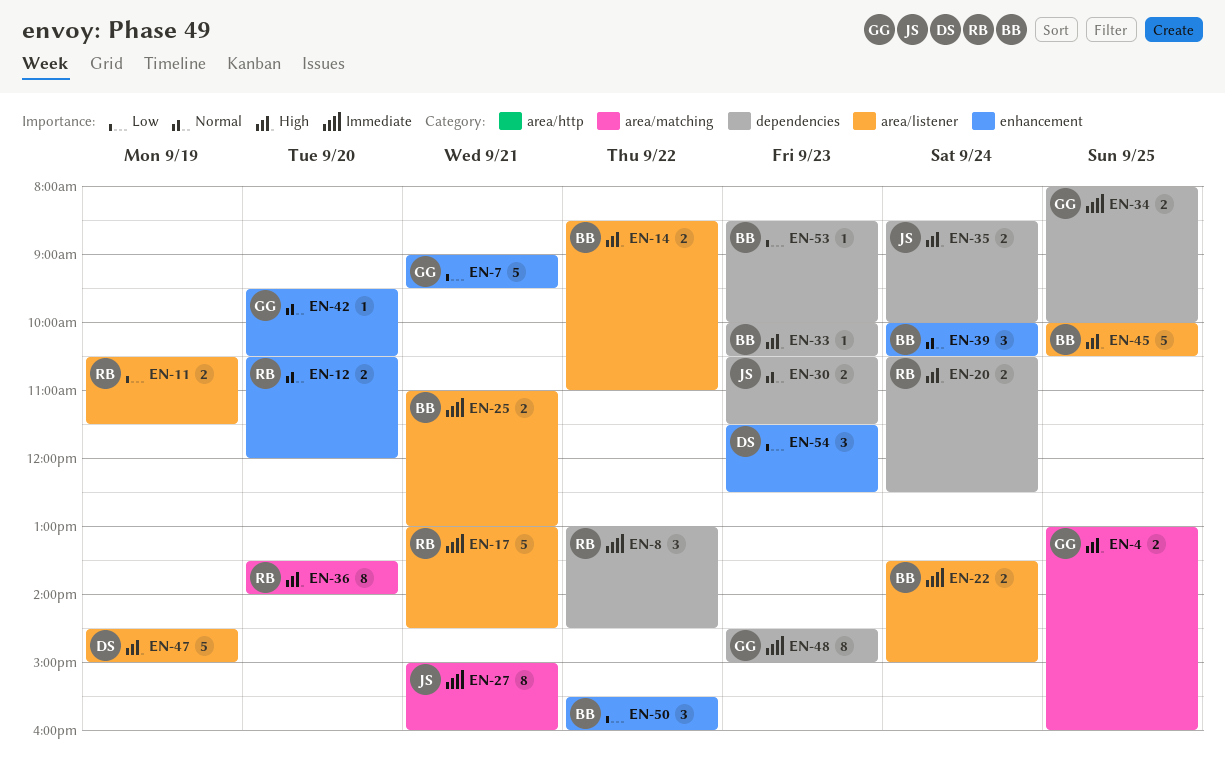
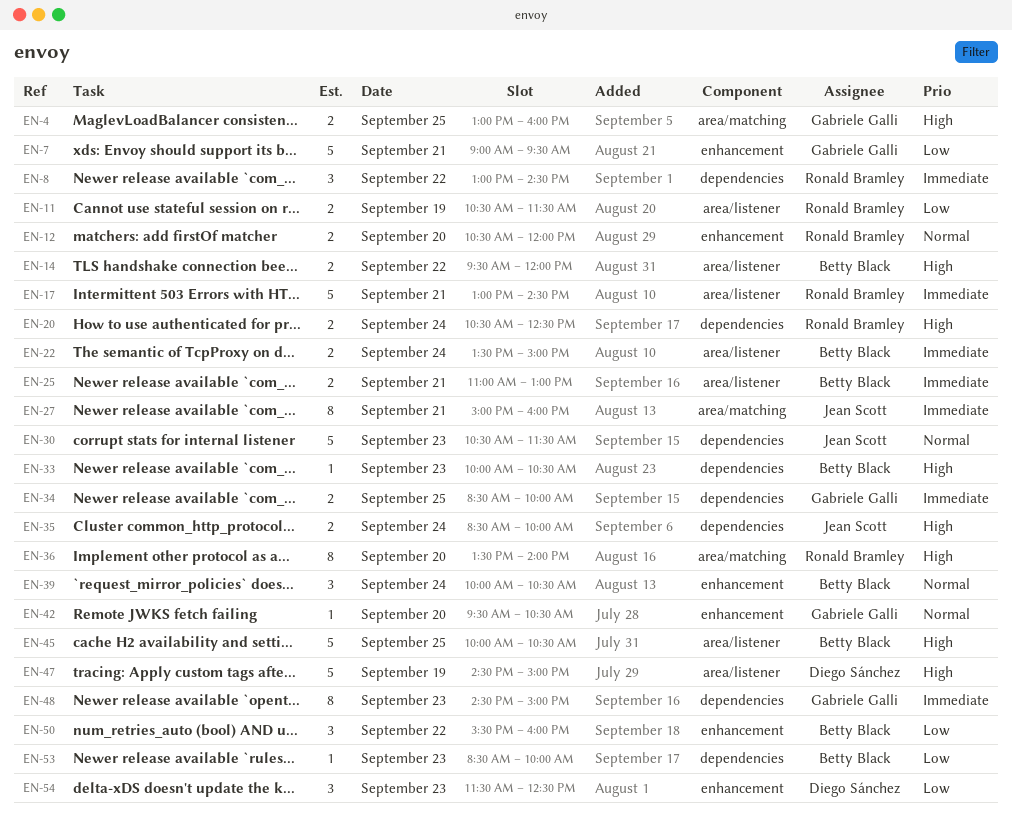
EN-14, begins: 08:30 -> 09:30
EN-14, ends: 11:00 -> 12:00
EN-30, estimate: 2 -> 5
EN-34, begins: 08:00 -> 08:30

